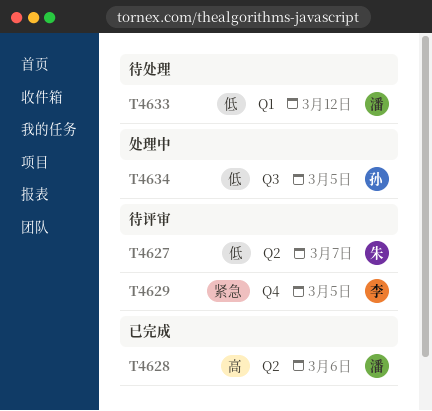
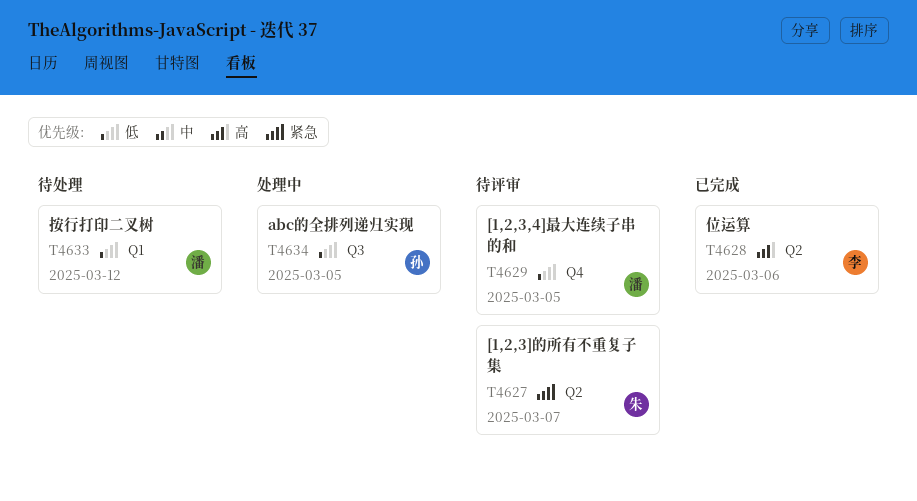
T4627, priority: 低 -> 紧急
T4628, owner: 潘 -> 李
T4629, owner: 李 -> 潘
T4629, priority: 紧急 -> 低

